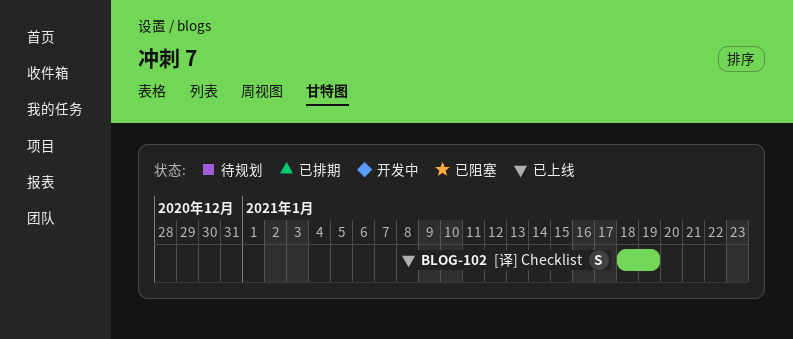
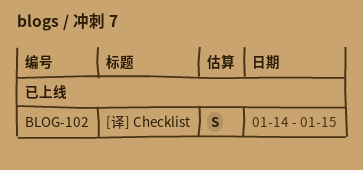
BLOG-102, start: Jan 18 -> Jan 14
BLOG-102, due: Jan 19 -> Jan 15

